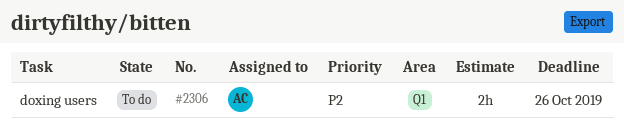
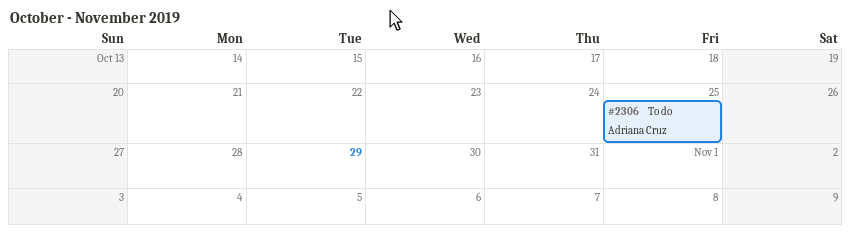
#2306, due: Oct 26 -> Oct 25

